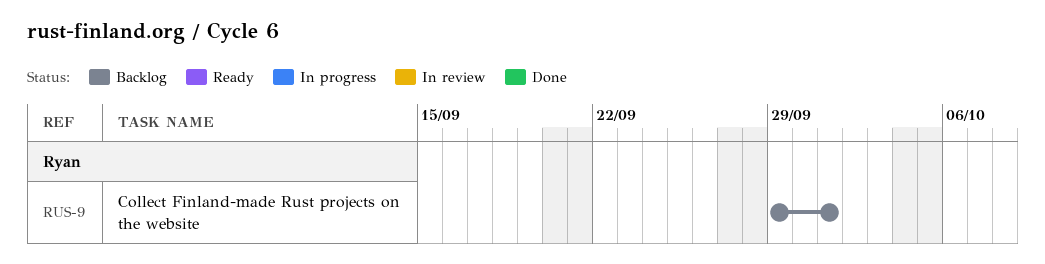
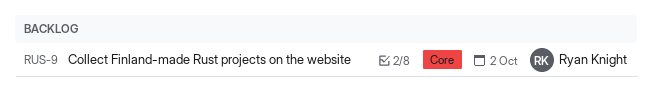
RUS-9, due: Oct 1 -> Oct 2

